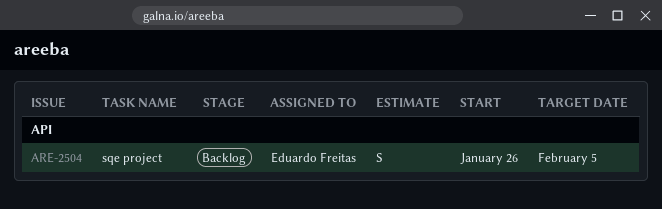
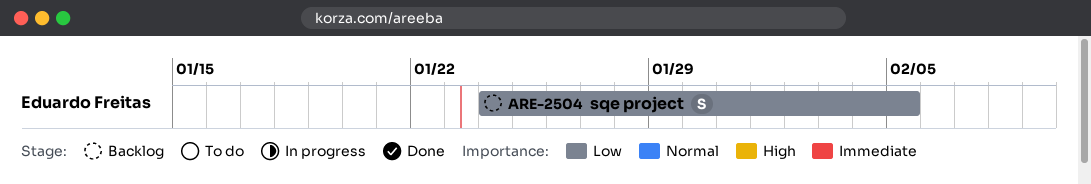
ARE-2504, start: Jan 26 -> Jan 24

